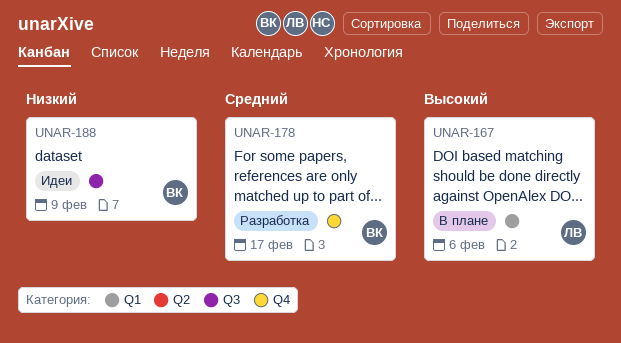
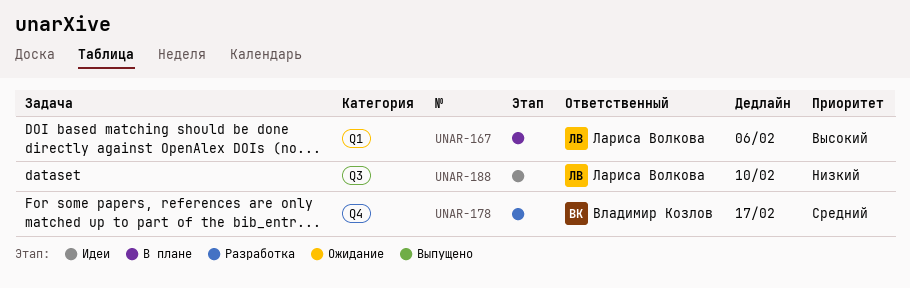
UNAR-188, owner: Владимир Козлов -> Лариса Волкова
UNAR-188, due: Feb 9 -> Feb 10

